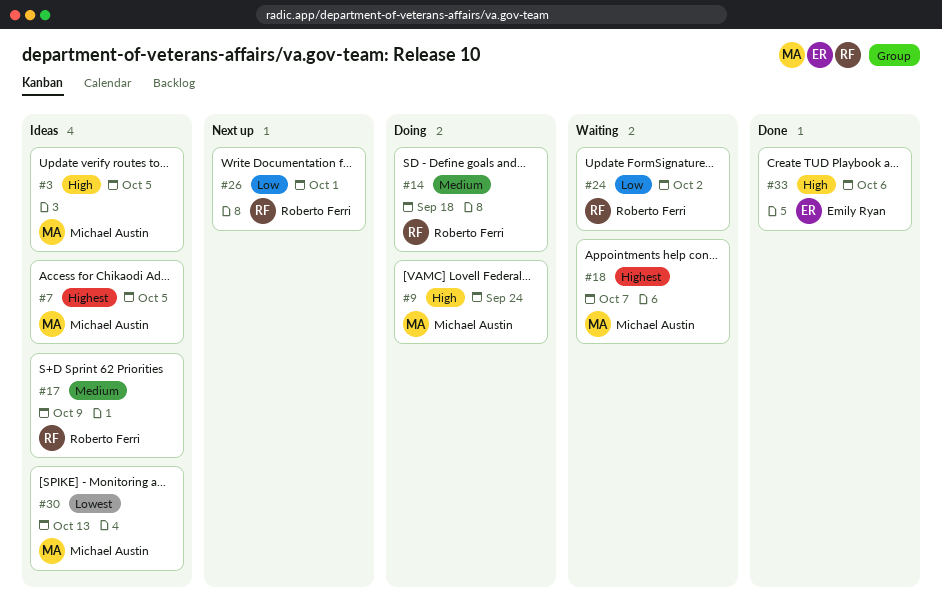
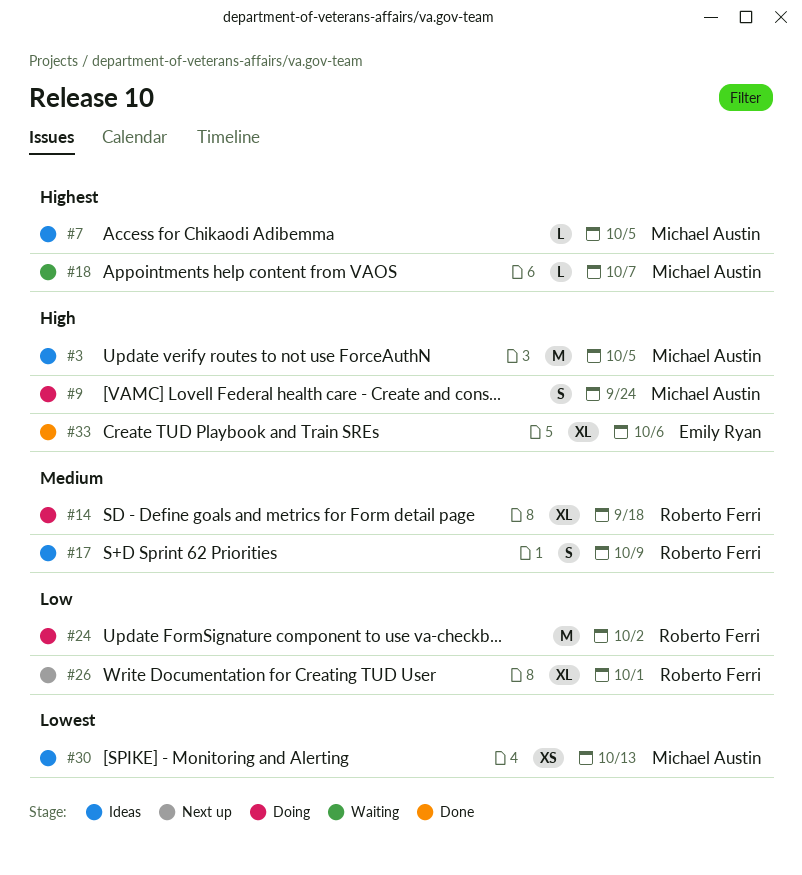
#24, status: Waiting -> Doing

